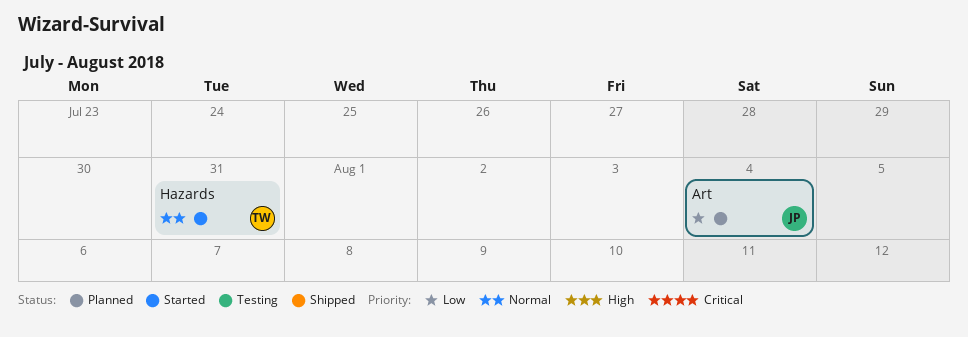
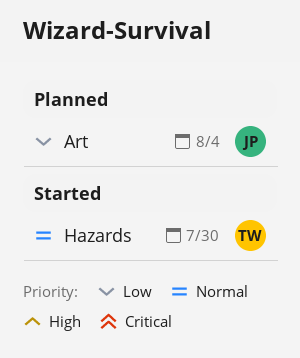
Hazards, due: Jul 31 -> Jul 30

